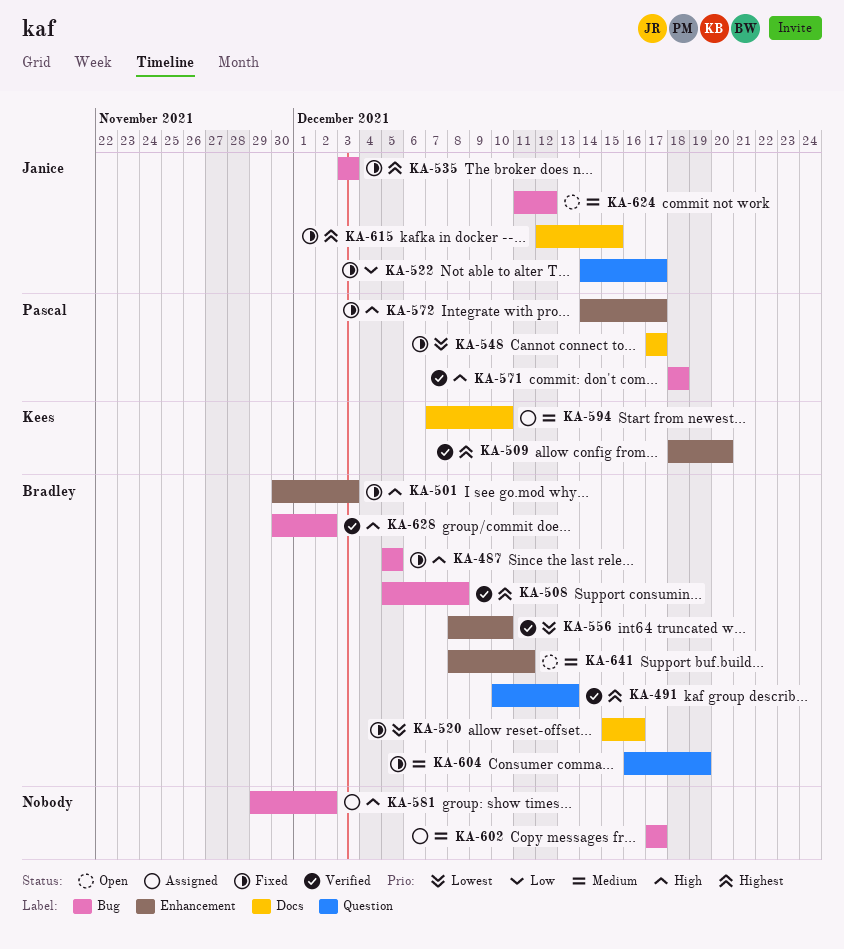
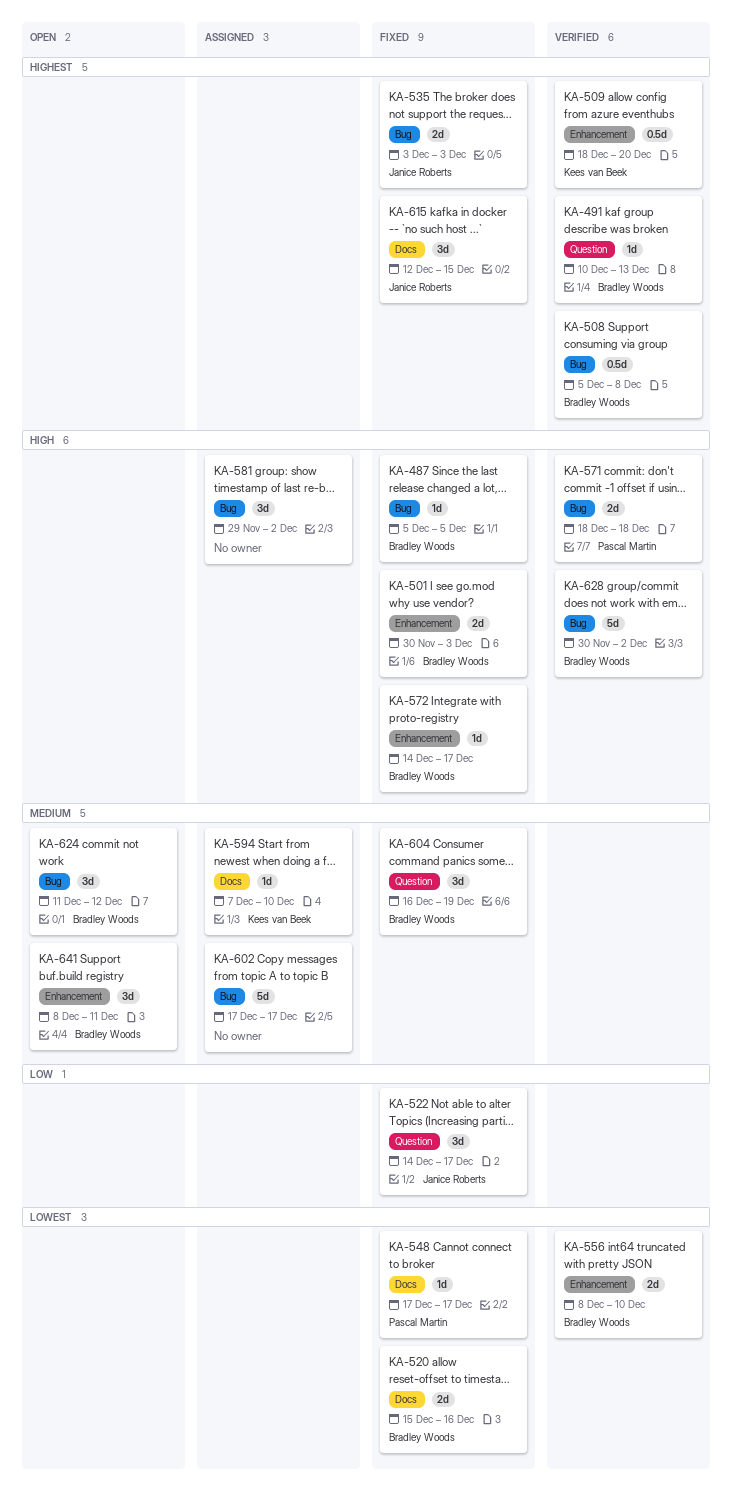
KA-572, owner: Pascal Martin -> Bradley Woods
KA-624, owner: Janice Roberts -> Bradley Woods

